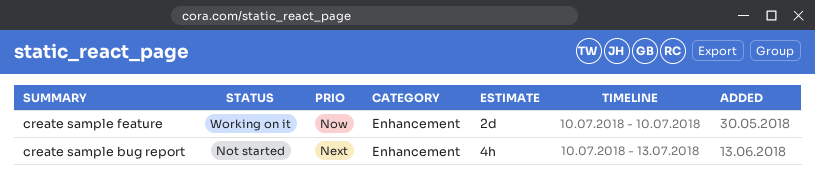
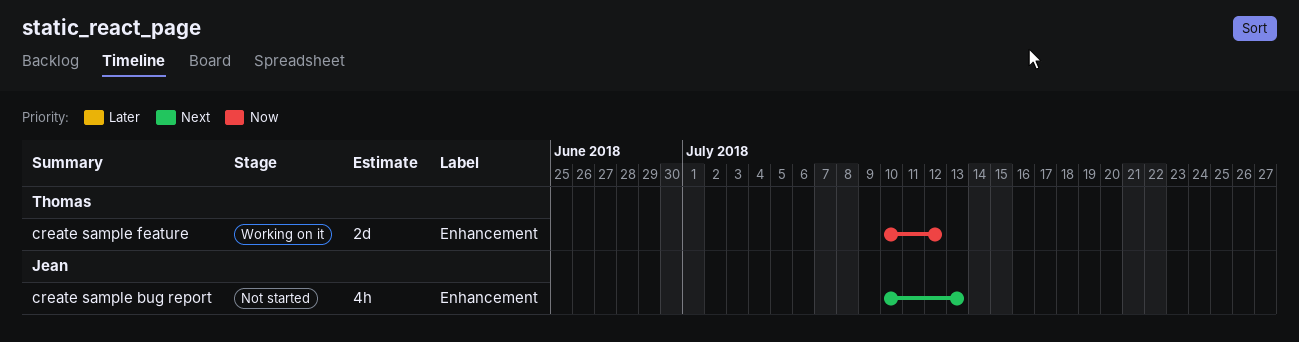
create sample feature, due: Jul 10 -> Jul 12

